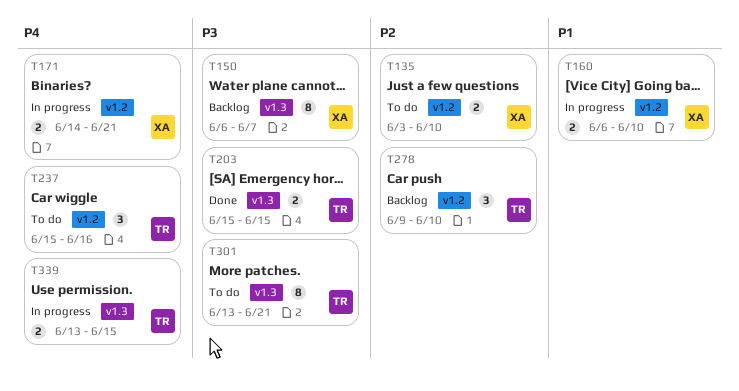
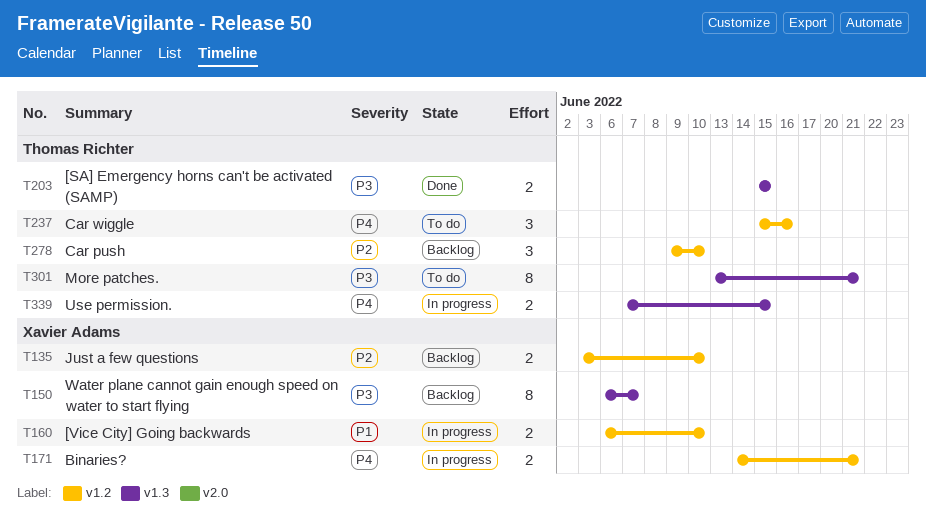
T135, status: To do -> Backlog
T339, start: Jun 13 -> Jun 7

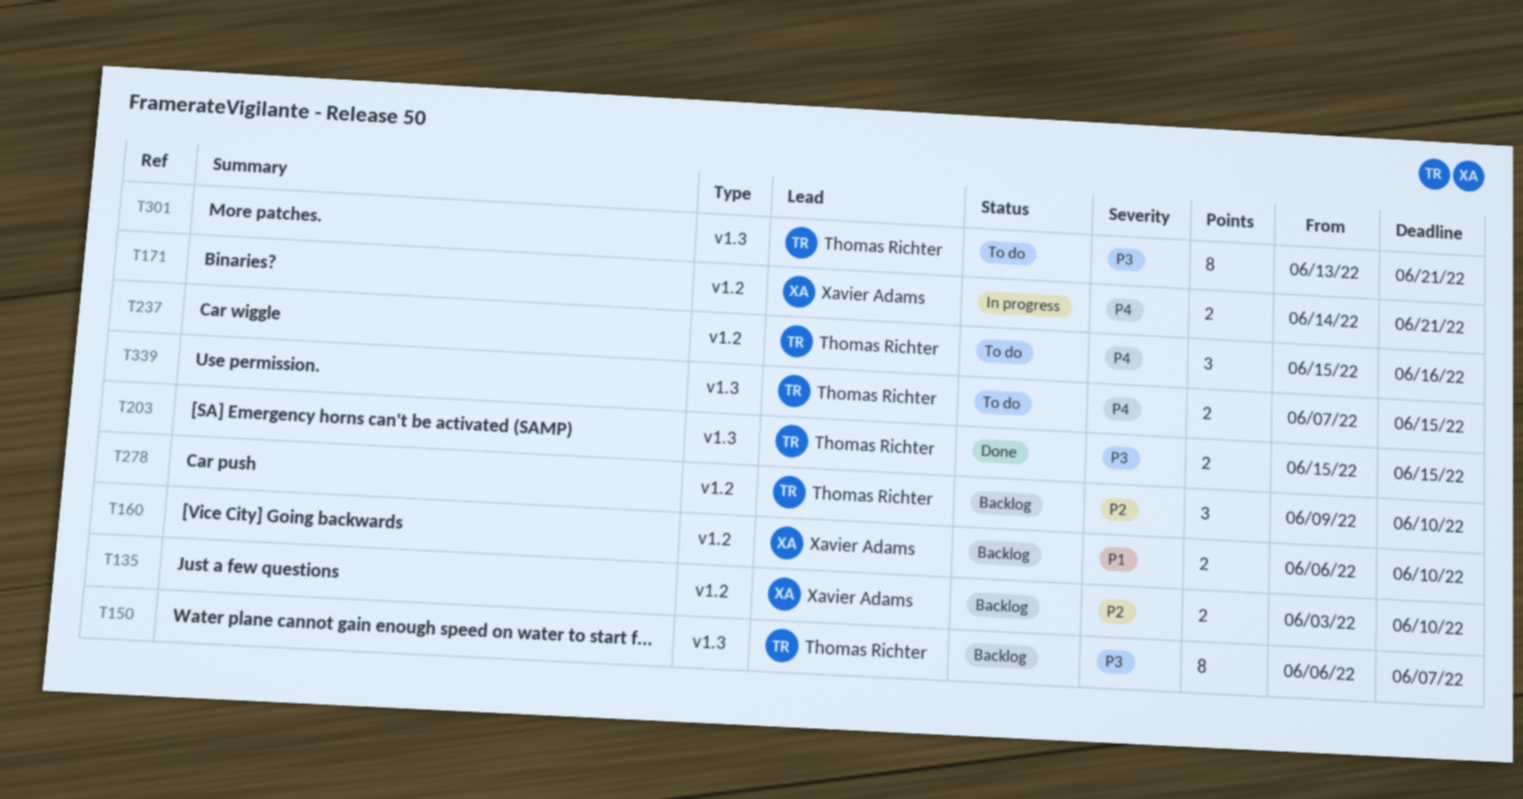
T150, owner: Xavier Adams -> Thomas Richter
T160, status: In progress -> Backlog
T339, status: In progress -> To do

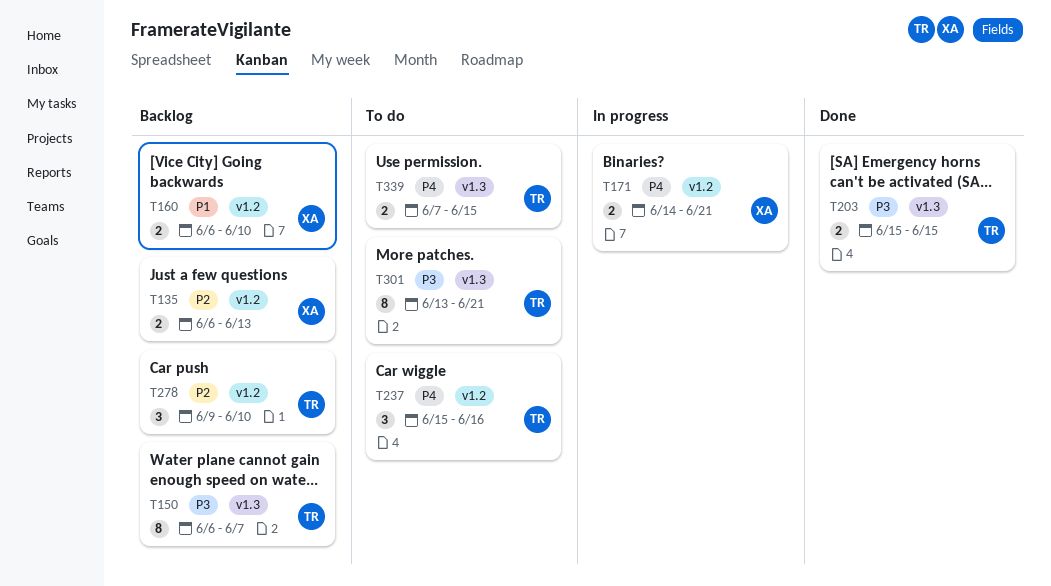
T135, start: Jun 3 -> Jun 6
T135, due: Jun 10 -> Jun 13

